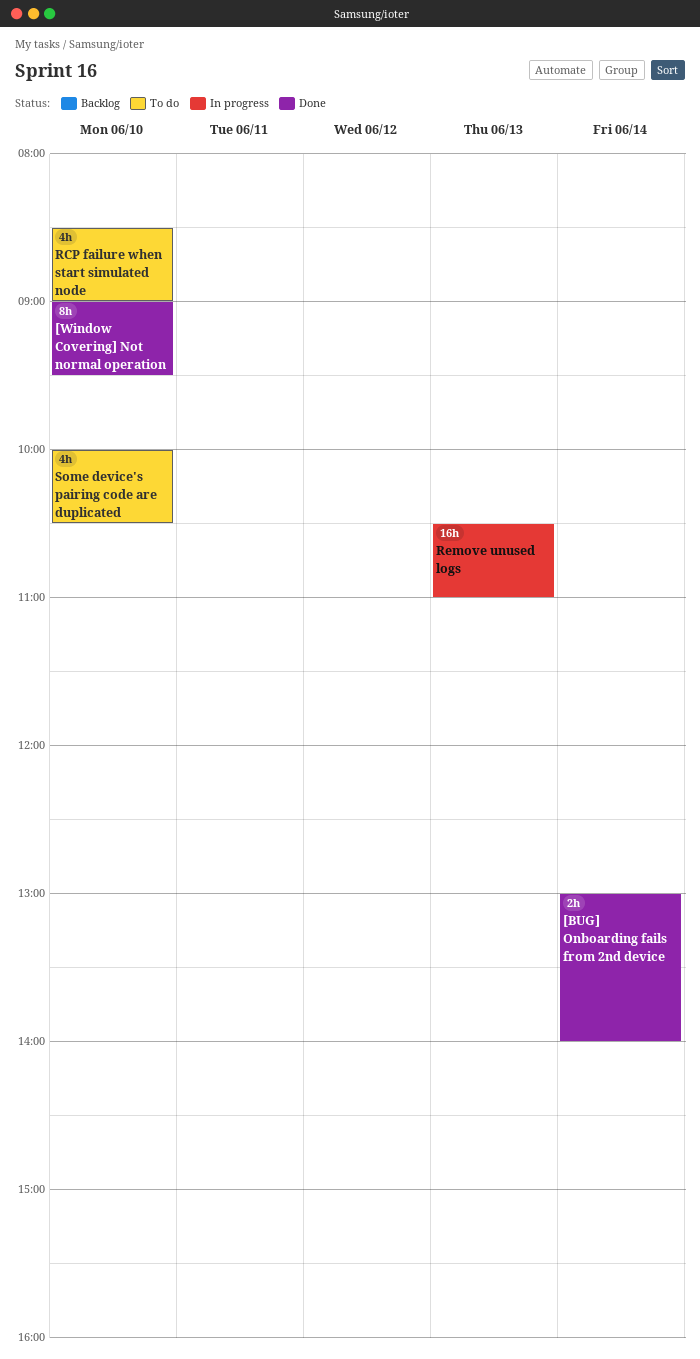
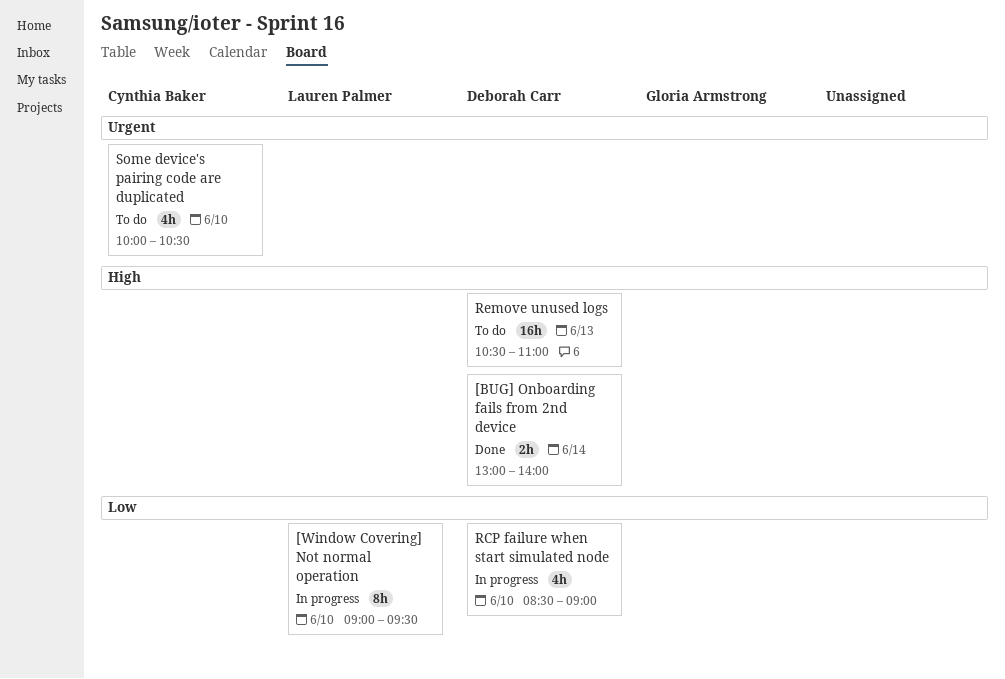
[Window Covering] Not normal operation, status: Done -> In progress
RCP failure when start simulated node, status: To do -> In progress
Remove unused logs, status: In progress -> To do

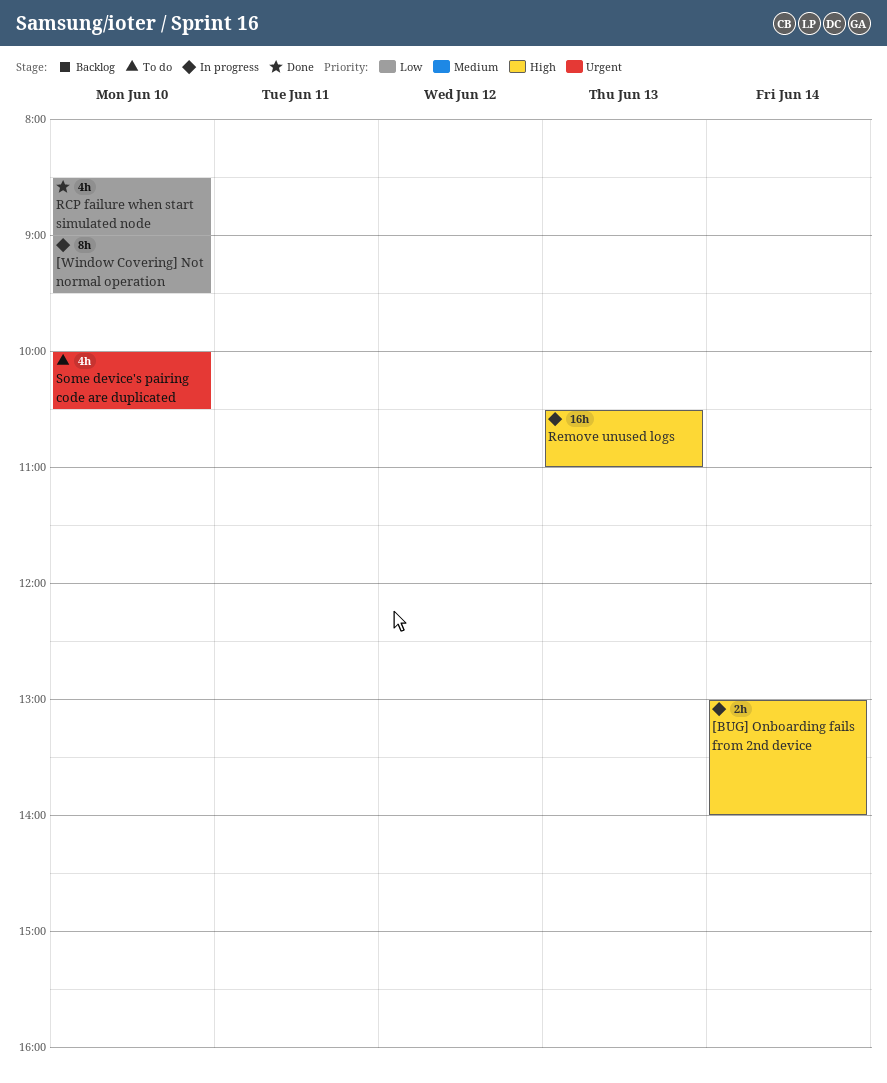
[BUG] Onboarding fails from 2nd device, status: Done -> In progress
RCP failure when start simulated node, status: In progress -> Done
Remove unused logs, status: To do -> In progress

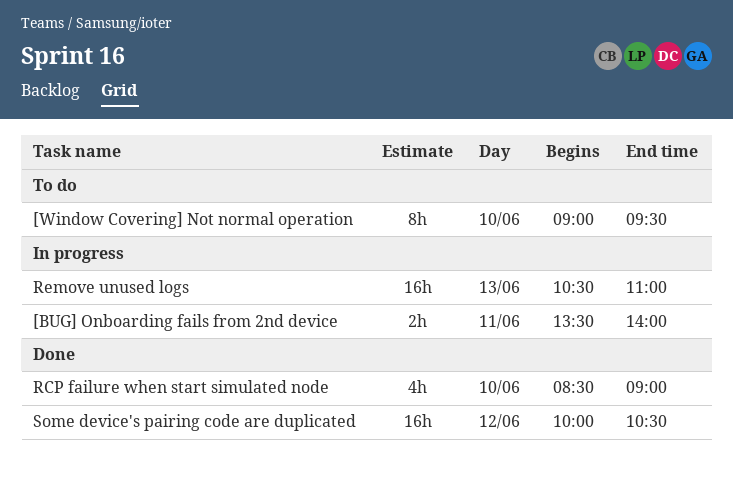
[BUG] Onboarding fails from 2nd device, day: Jun 14 -> Jun 11
[BUG] Onboarding fails from 2nd device, begins: 13:00 -> 13:30
[Window Covering] Not normal operation, status: In progress -> To do
Some device's pairing code are duplicated, status: To do -> Done
Some device's pairing code are duplicated, estimate: 4h -> 16h
Some device's pairing code are duplicated, day: Jun 10 -> Jun 12

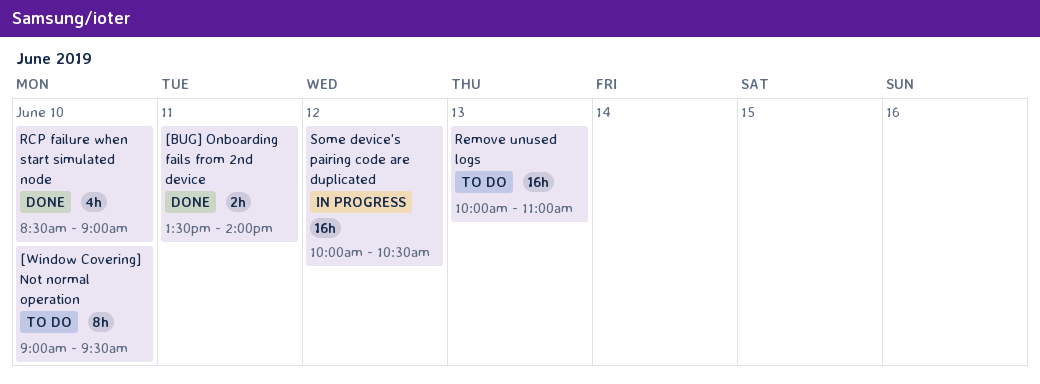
[BUG] Onboarding fails from 2nd device, status: In progress -> Done
Remove unused logs, status: In progress -> To do
Remove unused logs, begins: 10:30 -> 10:00
Some device's pairing code are duplicated, status: Done -> In progress

